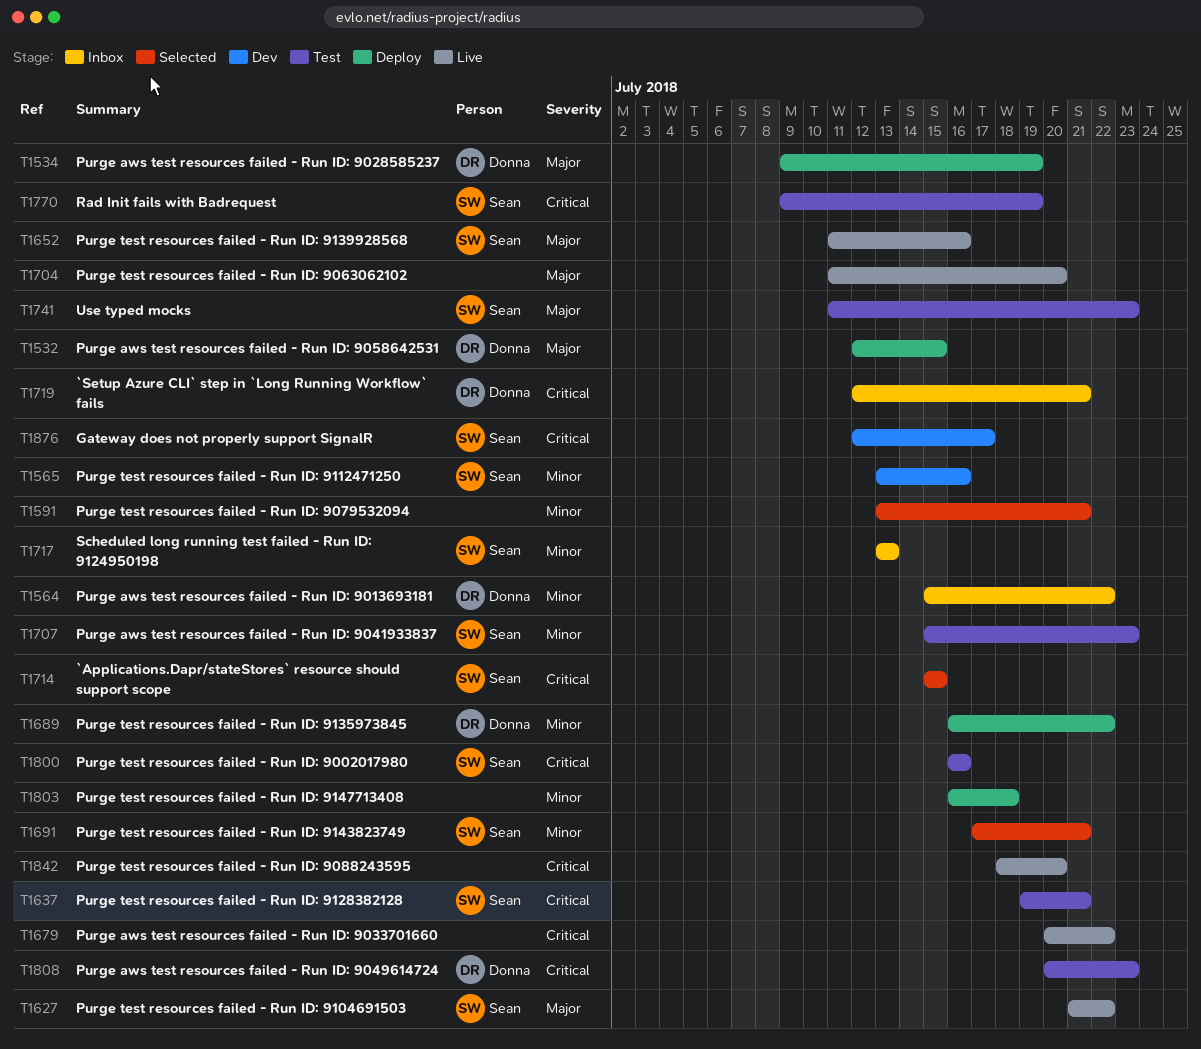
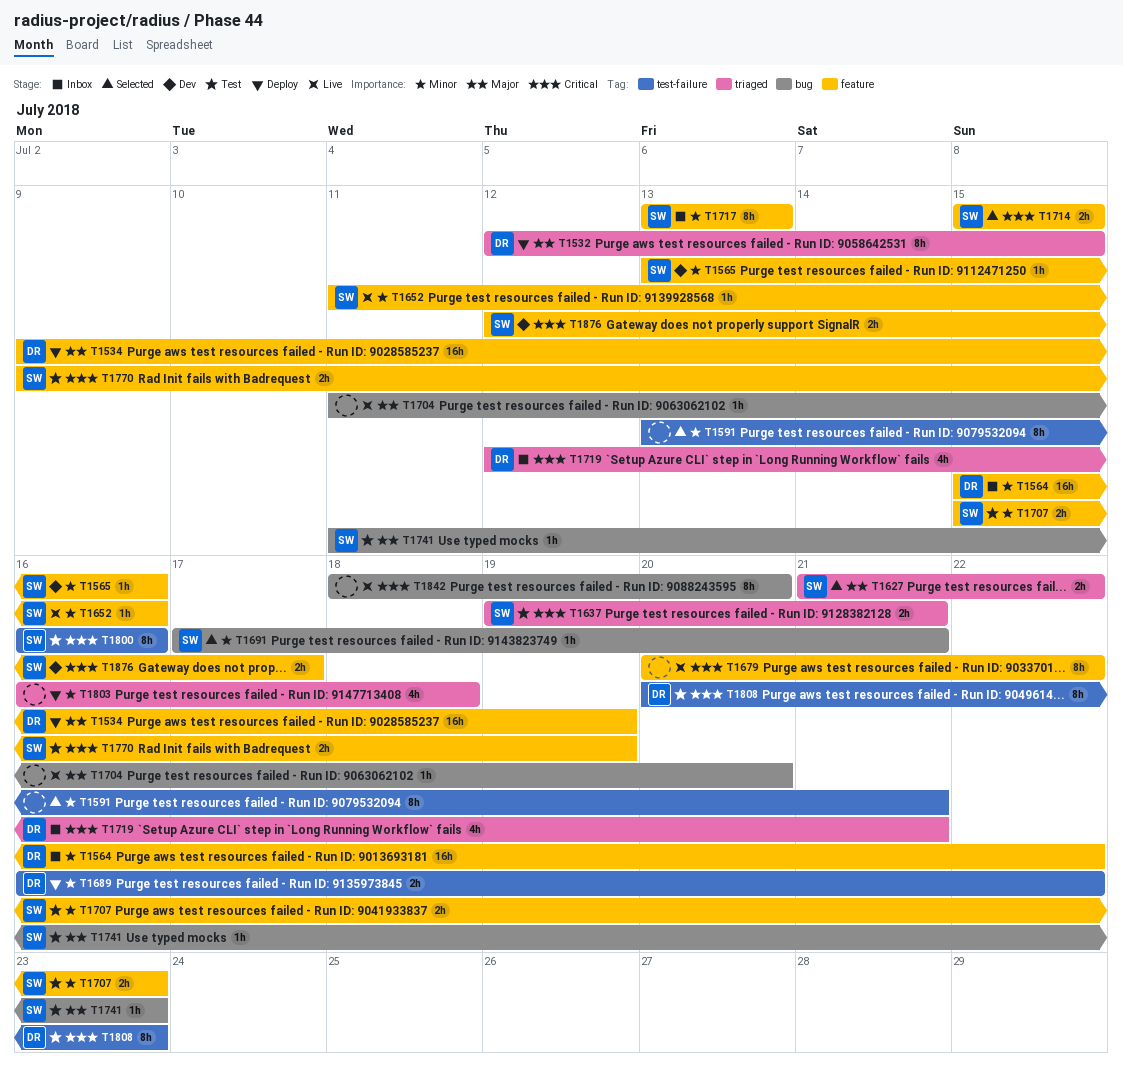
T1627, status: Live -> Selected
T1652, priority: Major -> Minor

